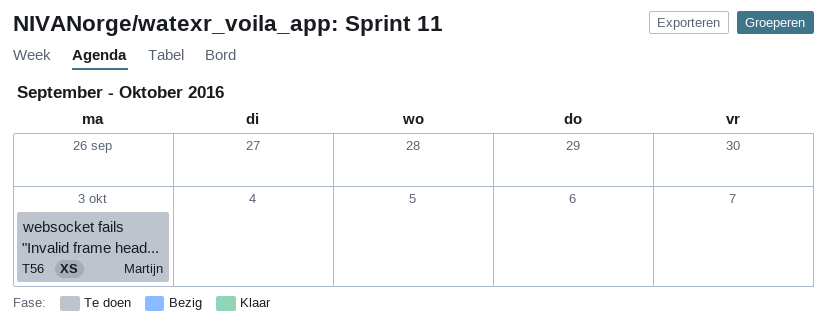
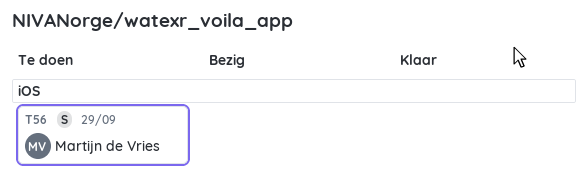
T56, estimate: XS -> S
T56, due: Oct 3 -> Sep 29

